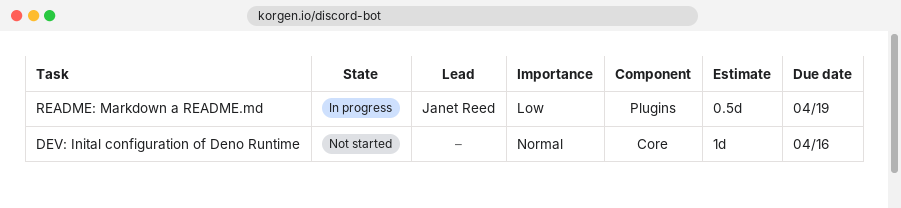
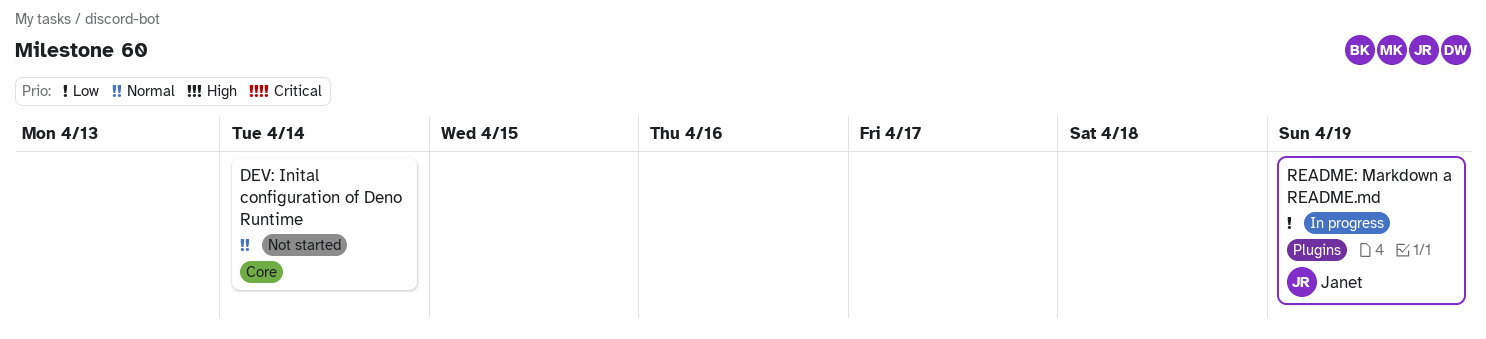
DEV: Inital configuration of Deno Runtime, due: Apr 16 -> Apr 14

